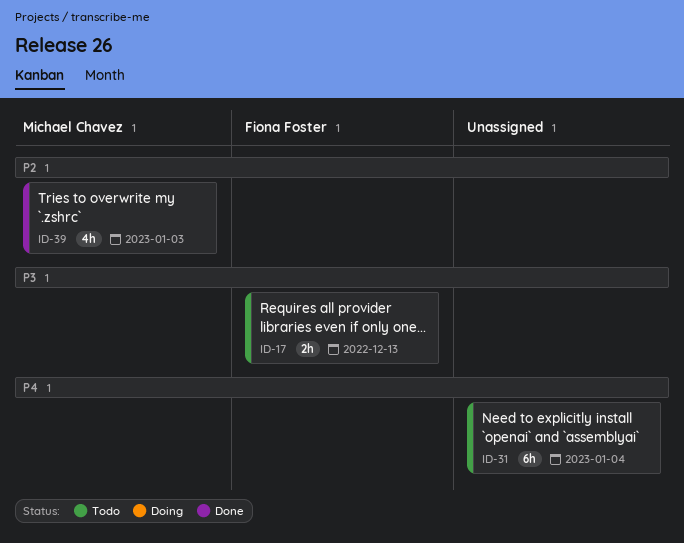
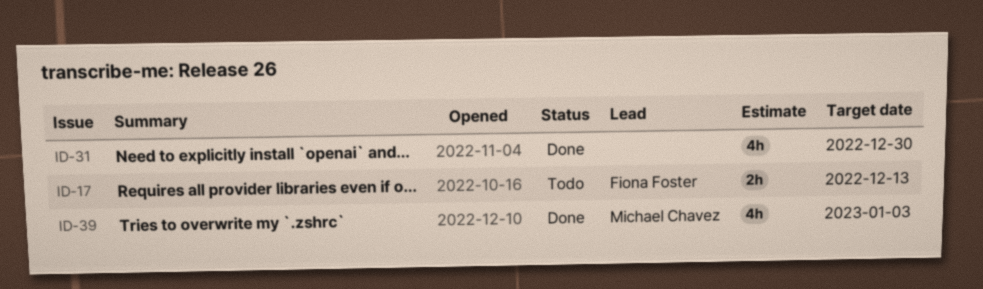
ID-31, status: Todo -> Done
ID-31, estimate: 6h -> 4h
ID-31, due: Jan 4 -> Dec 30

